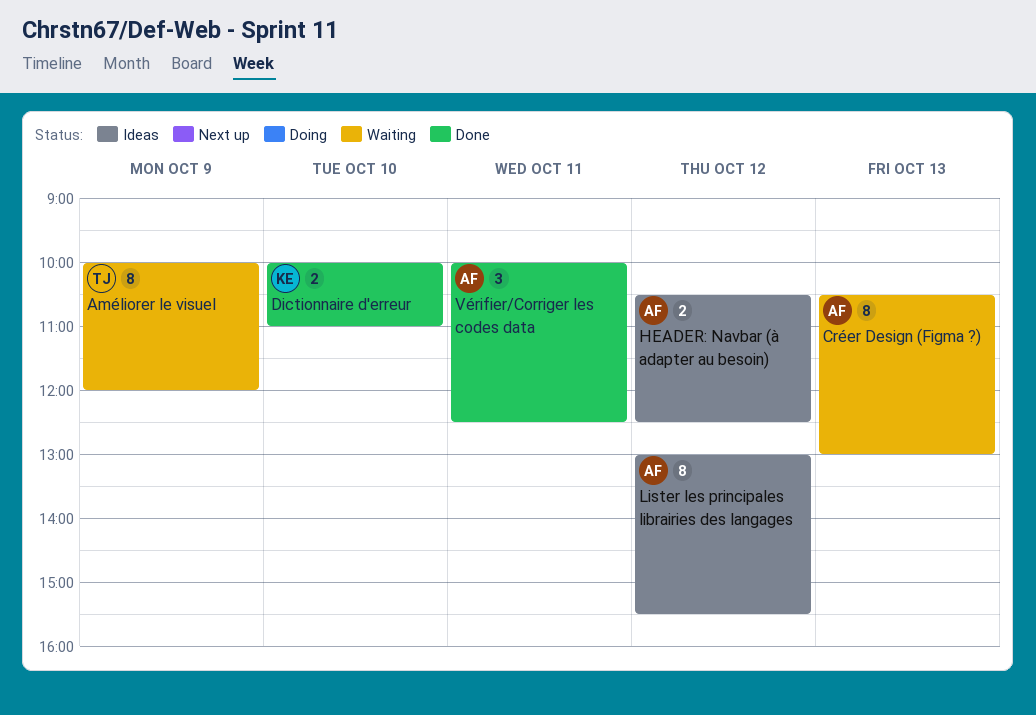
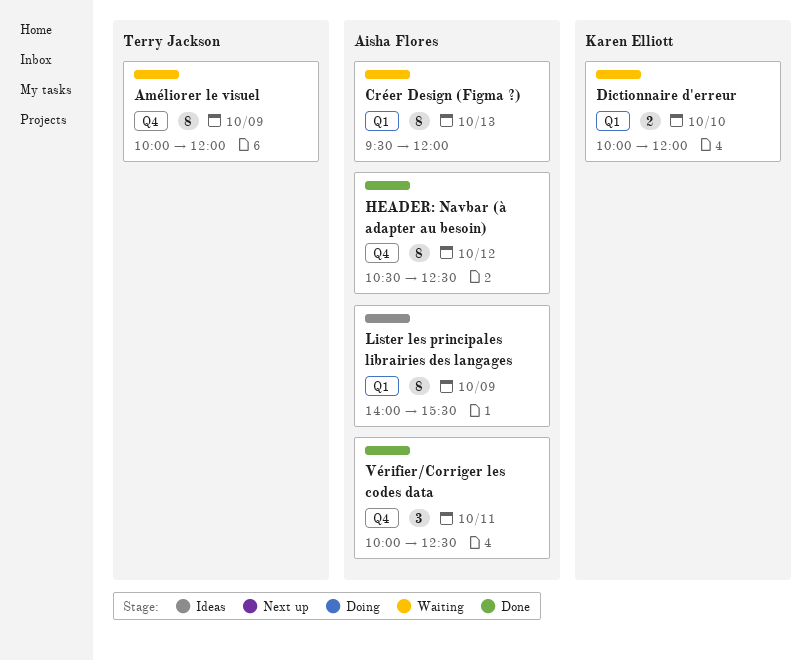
Créer Design (Figma ?), begins: 10:30 -> 09:30
Créer Design (Figma ?), ends: 13:00 -> 12:00
Dictionnaire d'erreur, status: Done -> Waiting
Dictionnaire d'erreur, ends: 11:00 -> 12:00
HEADER: Navbar (à adapter au besoin), status: Ideas -> Done
HEADER: Navbar (à adapter au besoin), estimate: 2 -> 8
Lister les principales librairies des langages, day: Oct 12 -> Oct 9
Lister les principales librairies des langages, begins: 13:00 -> 14:00

